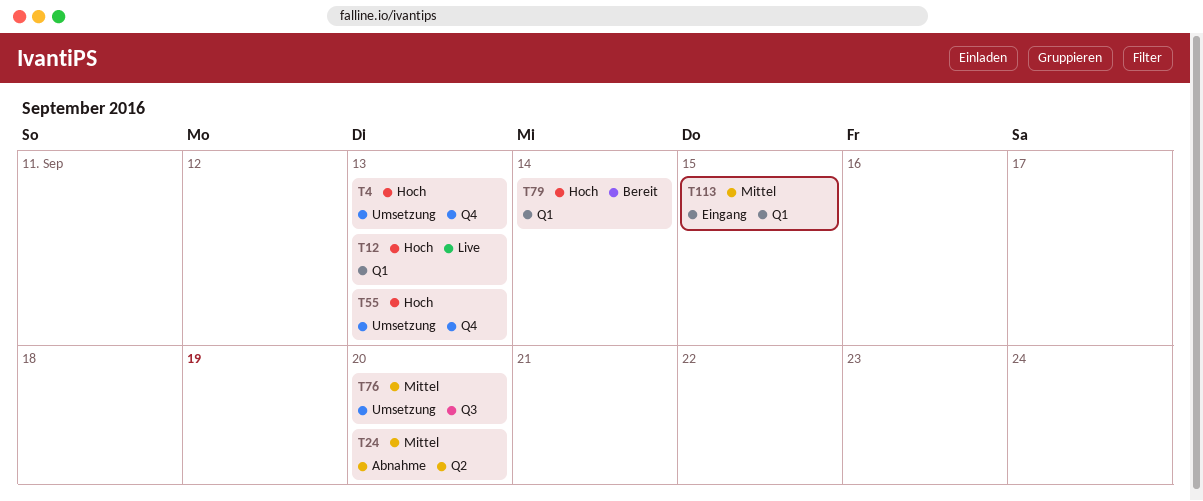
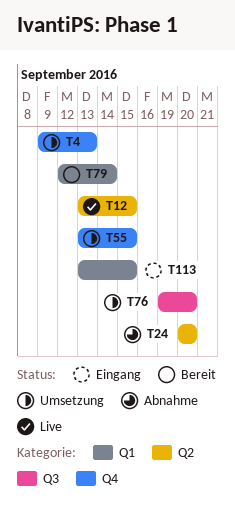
T12, label: Q1 -> Q2
T12, due: Sep 13 -> Sep 15
T55, due: Sep 13 -> Sep 15

